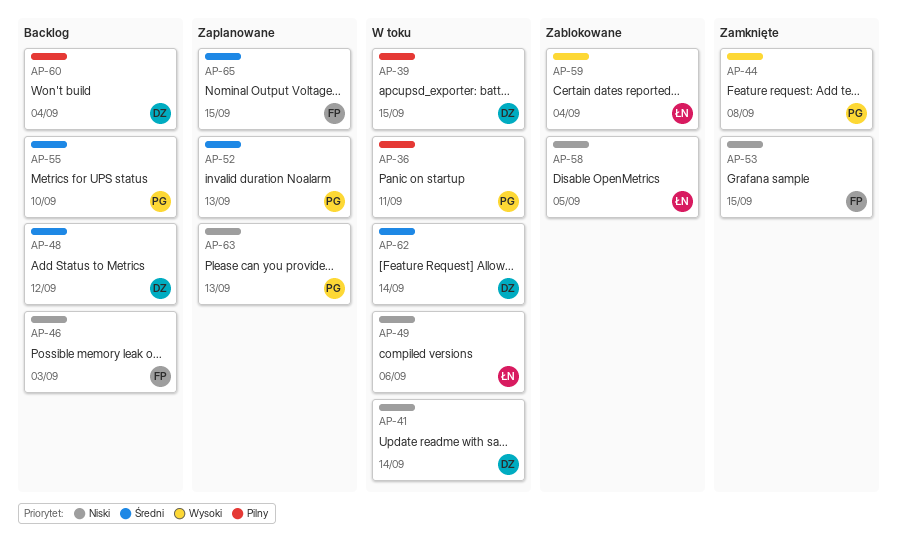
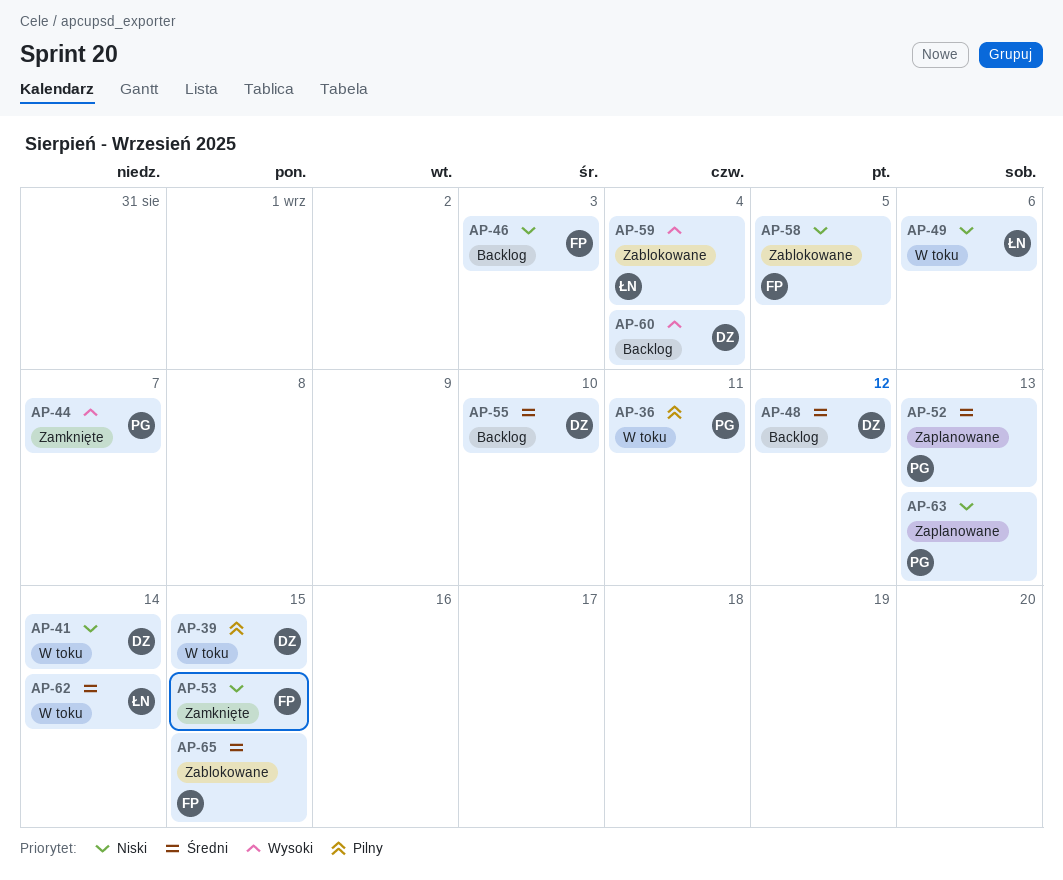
AP-44, due: Sep 8 -> Sep 7
AP-55, owner: PG -> DZ
AP-58, owner: ŁN -> FP
AP-60, priority: Pilny -> Wysoki
AP-62, owner: DZ -> ŁN
AP-65, status: Zaplanowane -> Zablokowane

